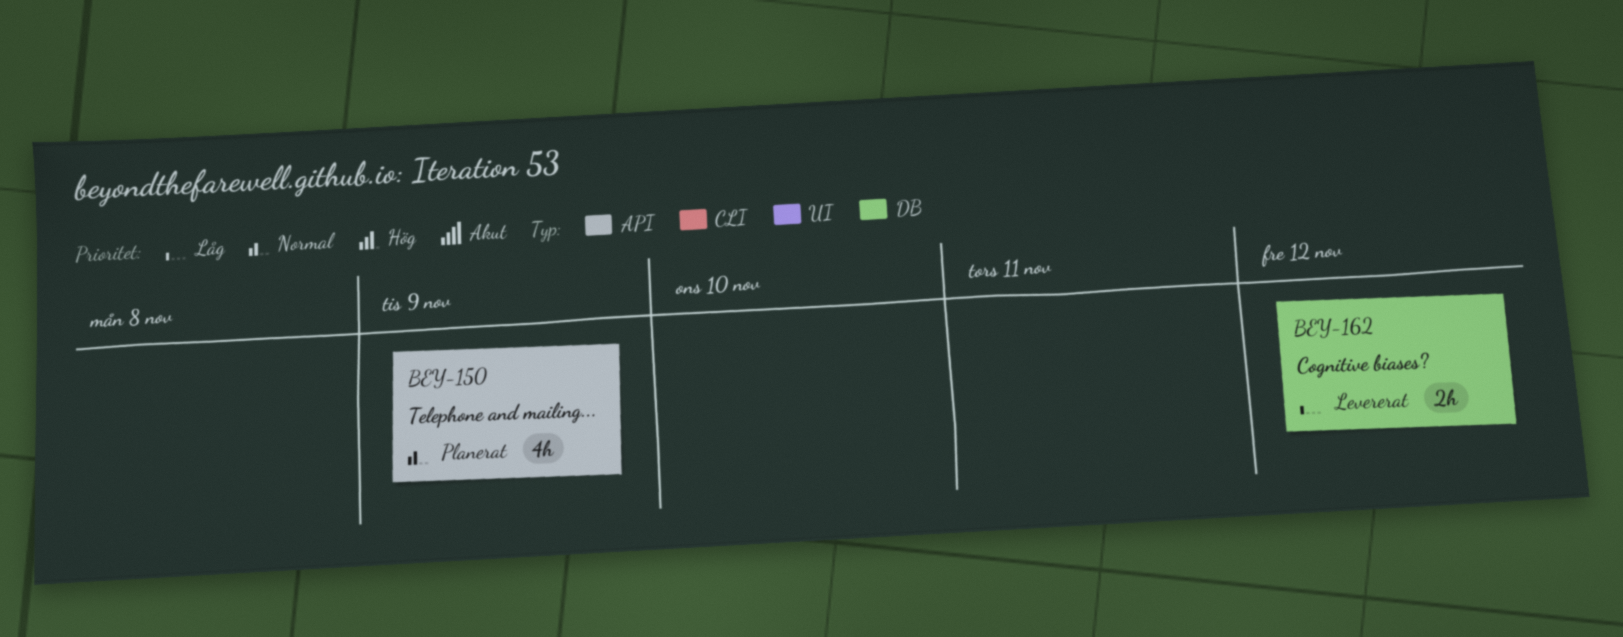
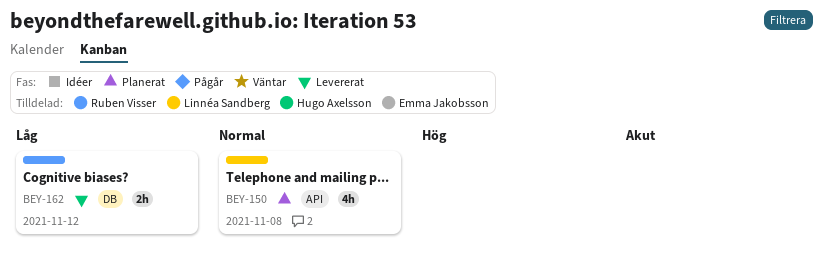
BEY-150, due: Nov 9 -> Nov 8

